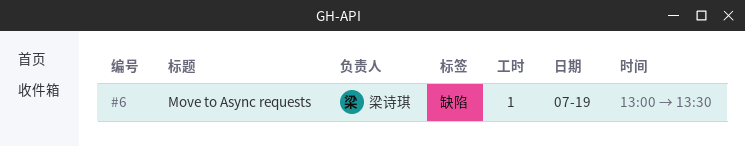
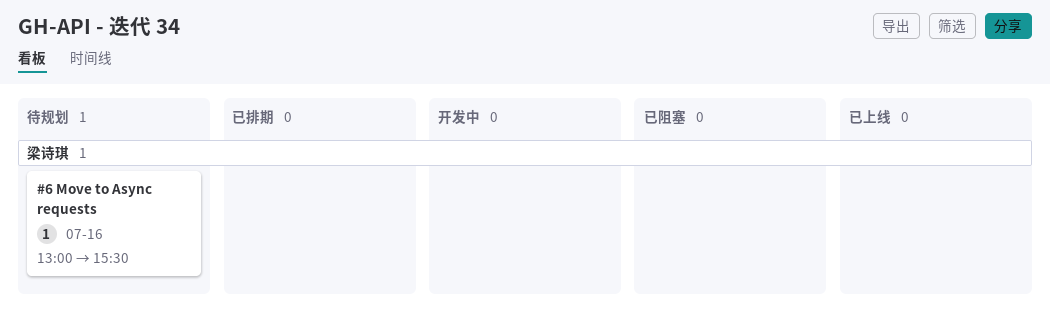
#6, day: Jul 19 -> Jul 16
#6, ends: 13:30 -> 15:30

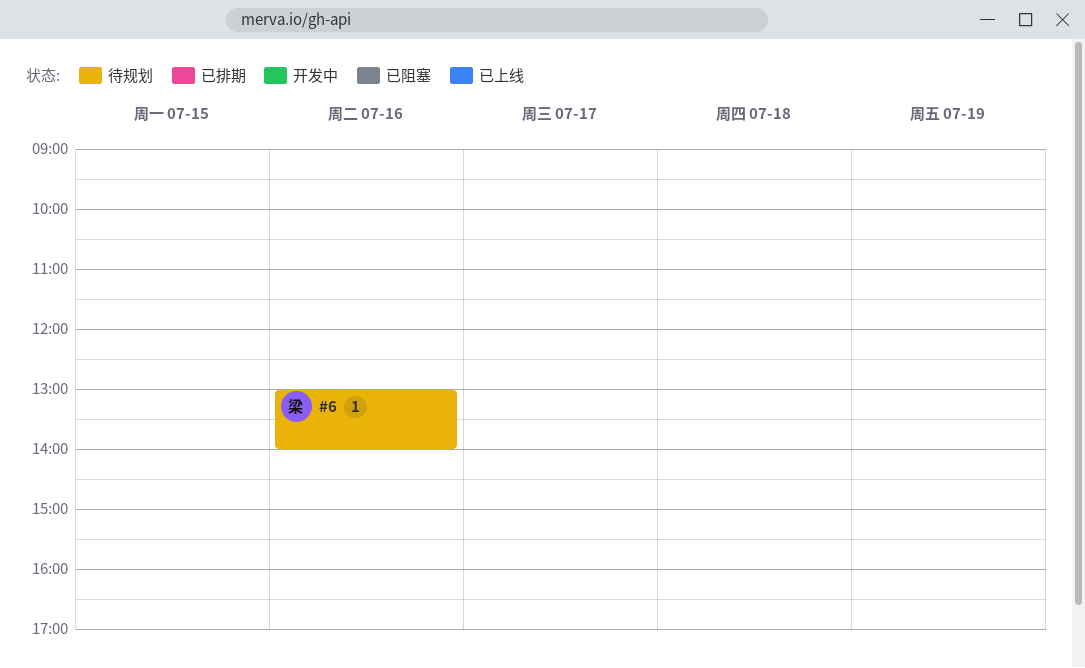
#6, ends: 15:30 -> 14:00

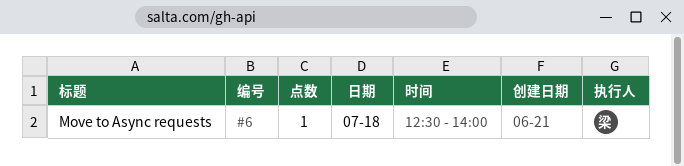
#6, day: Jul 16 -> Jul 18
#6, begins: 13:00 -> 12:30

